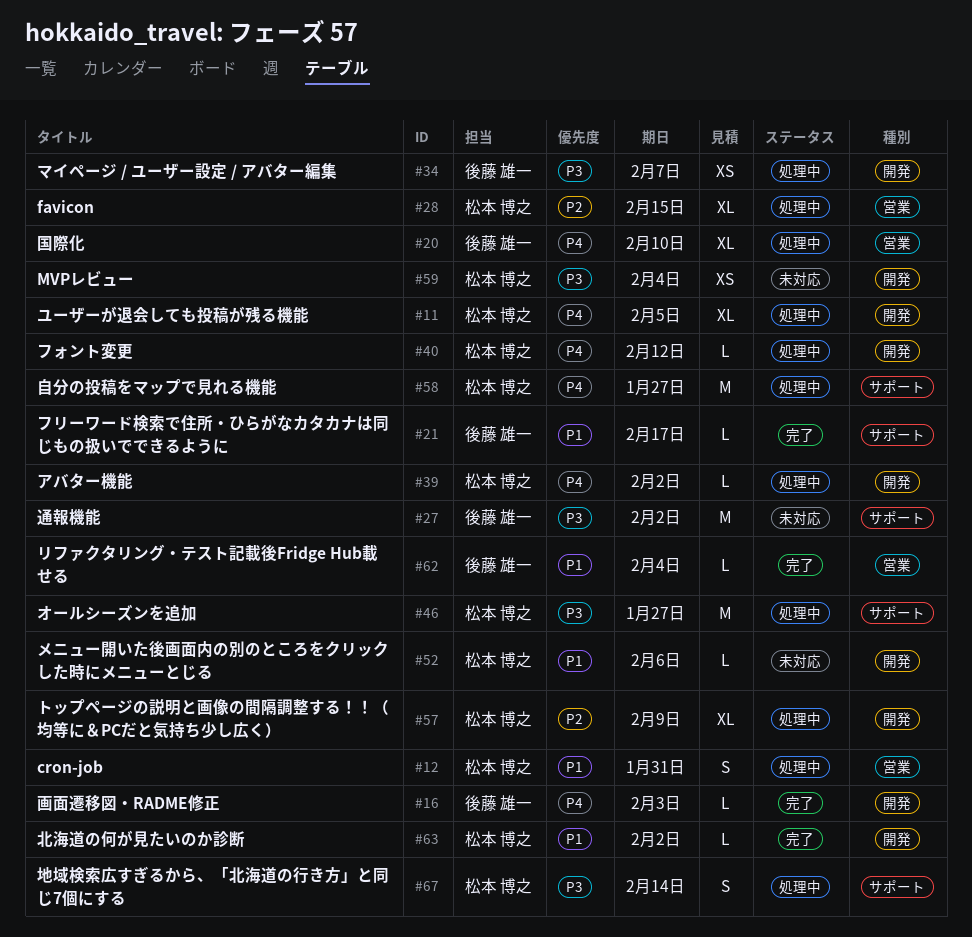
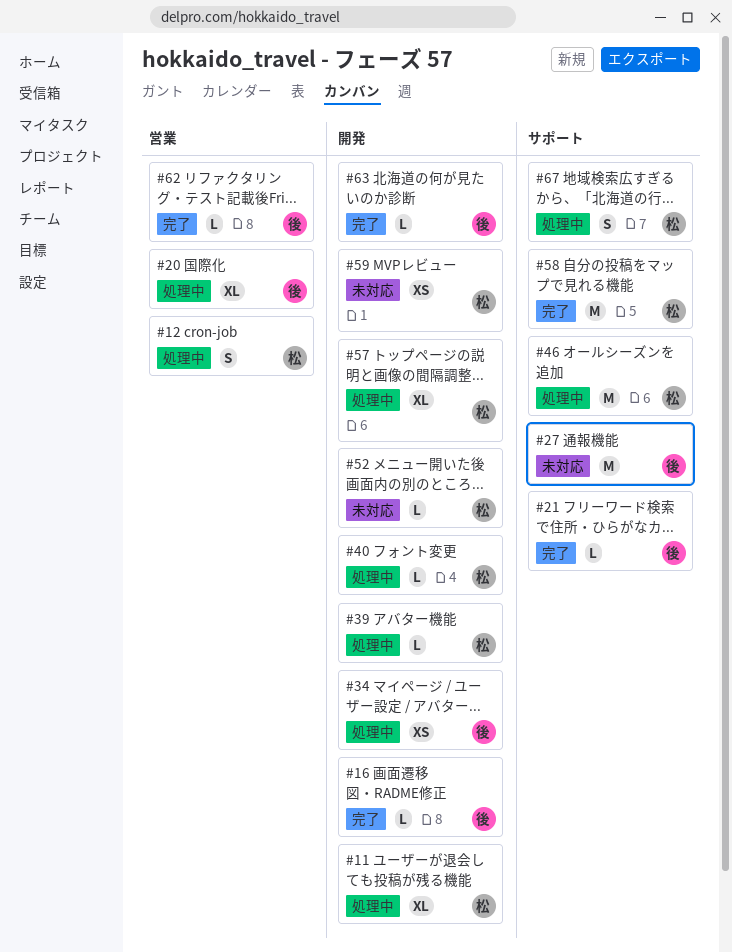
#28: present -> none
#58, status: 処理中 -> 完了
#63, owner: 松本 博之 -> 後藤 雄一

